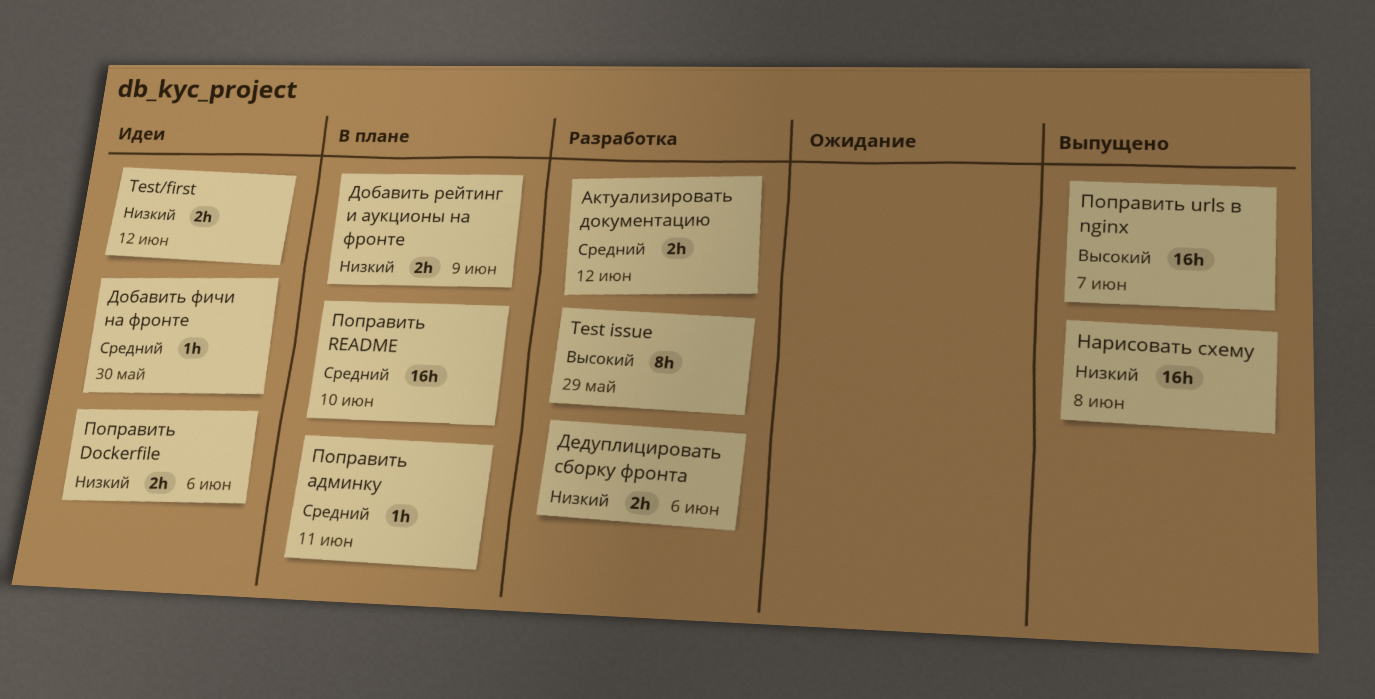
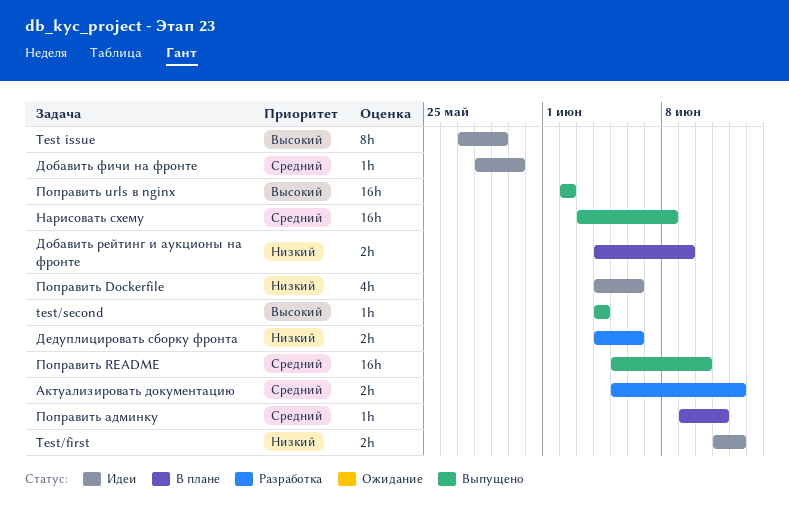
Test issue, status: Разработка -> Идеи
test/second: none -> present
Нарисовать схему, priority: Низкий -> Средний
Поправить Dockerfile, estimate: 2h -> 4h
Поправить README, status: В плане -> Выпущено
Поправить urls в nginx, due: Jun 7 -> Jun 2

